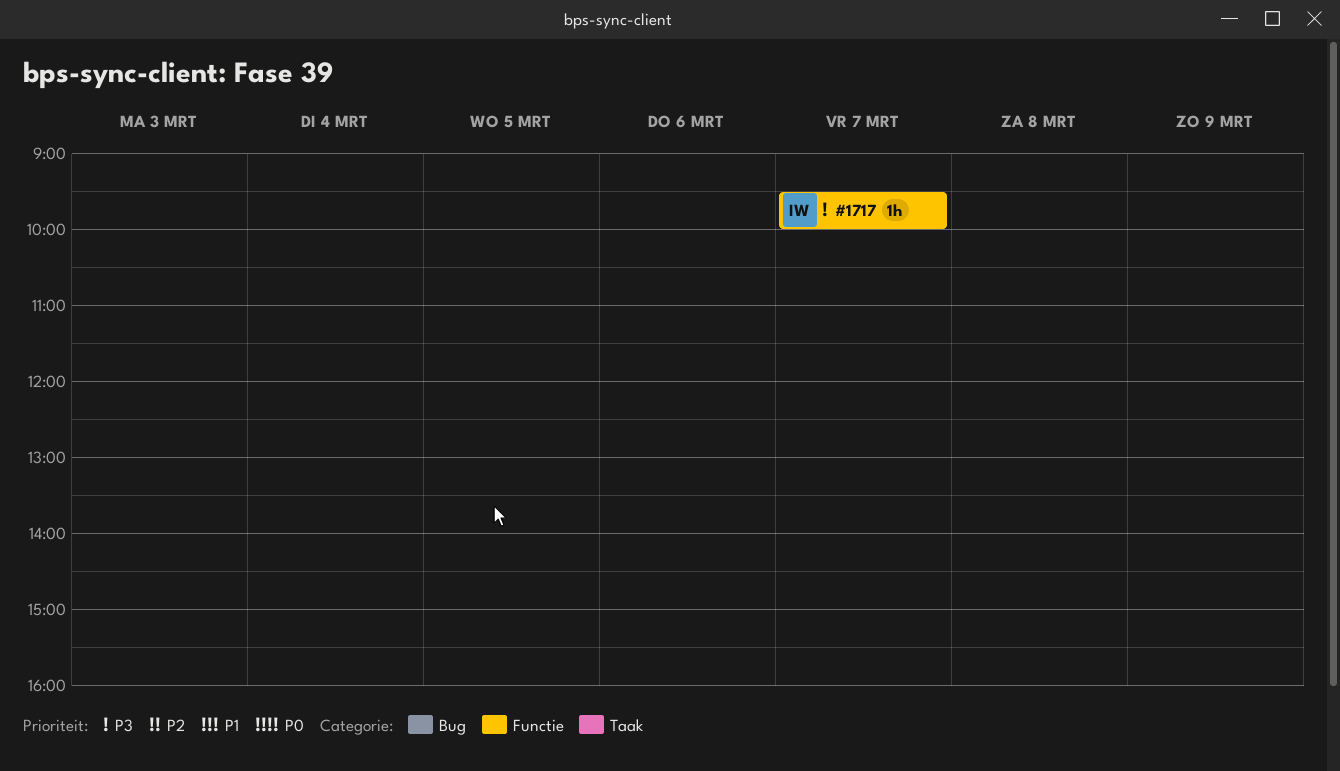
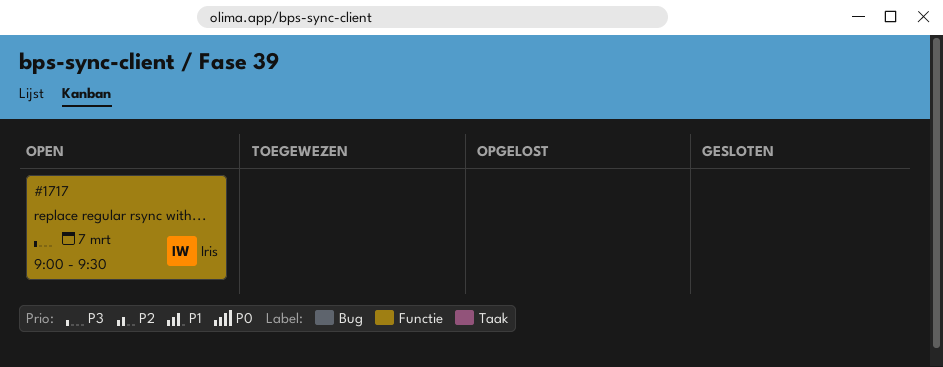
#1717, begins: 09:30 -> 09:00
#1717, ends: 10:00 -> 09:30

